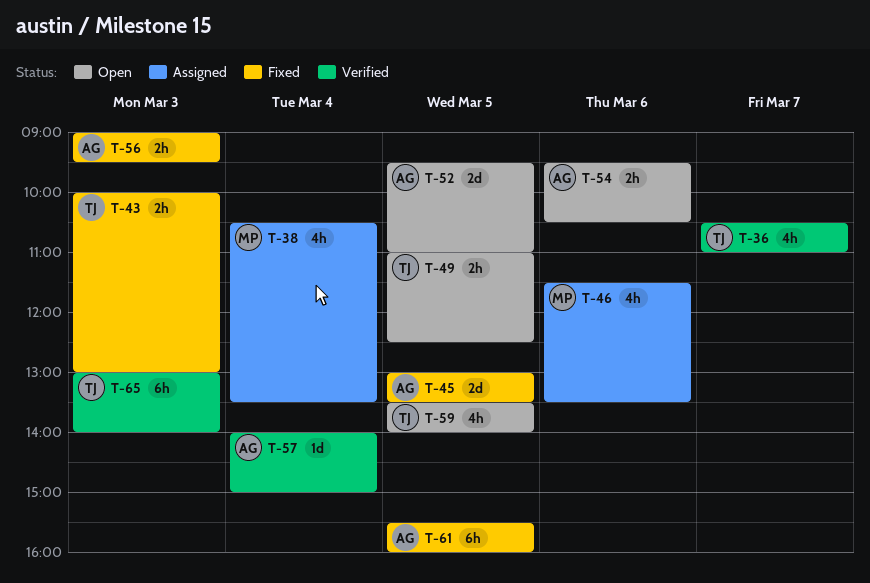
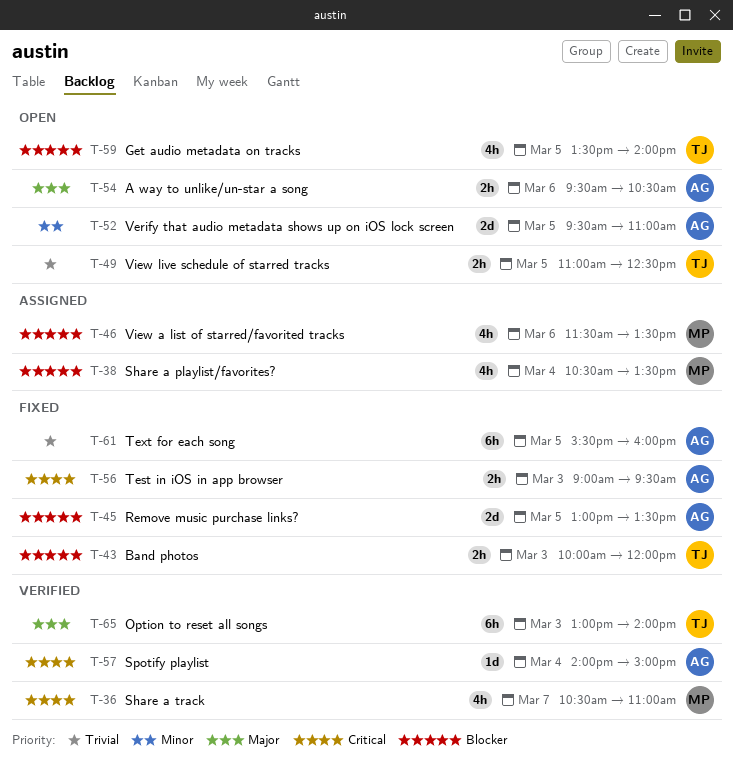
T-36, owner: TJ -> MP
T-43, ends: 13:00 -> 12:00

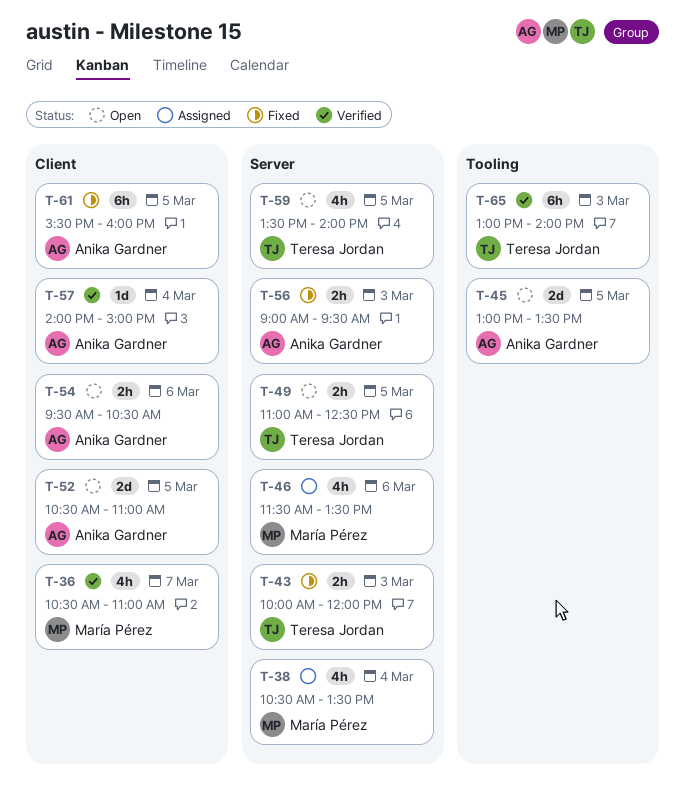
T-45, status: Fixed -> Open
T-52, begins: 09:30 -> 10:30

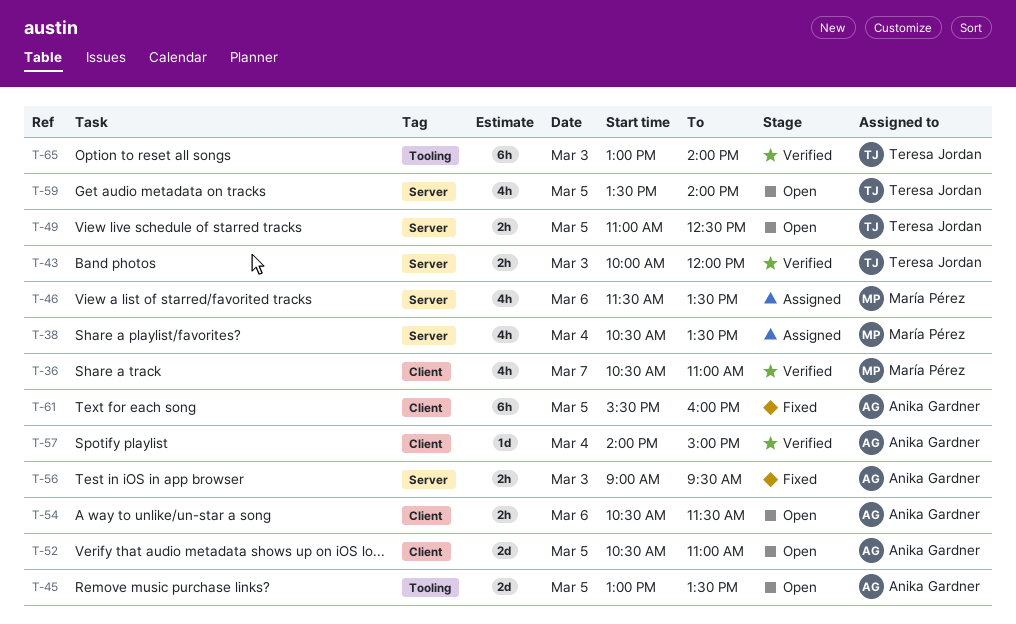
T-43, status: Fixed -> Verified
T-54, begins: 09:30 -> 10:30
T-54, ends: 10:30 -> 11:30

